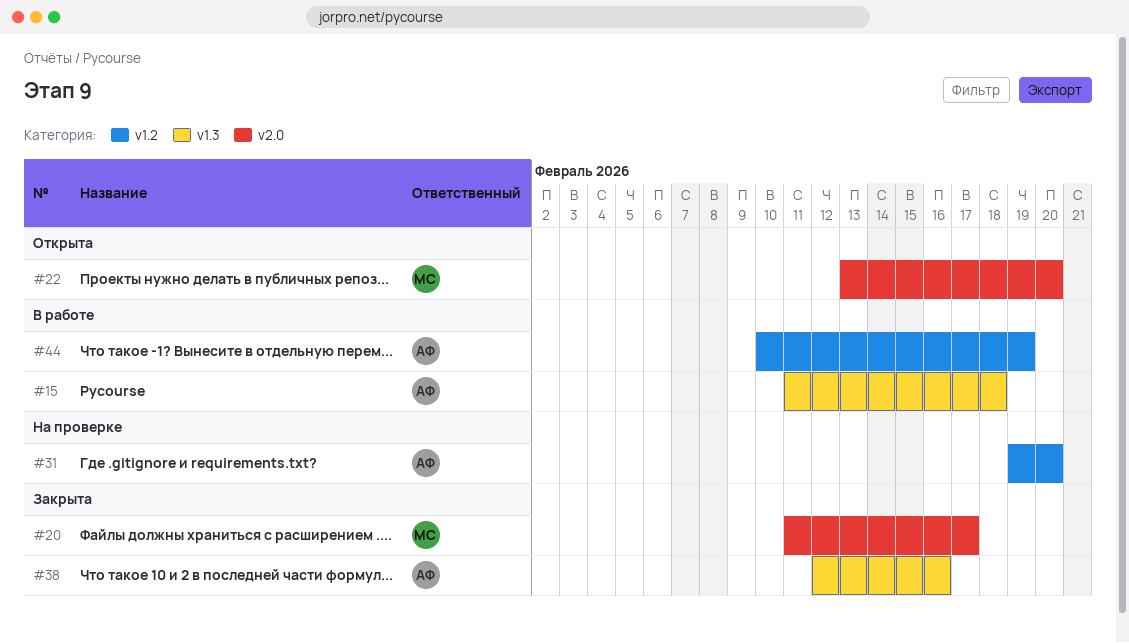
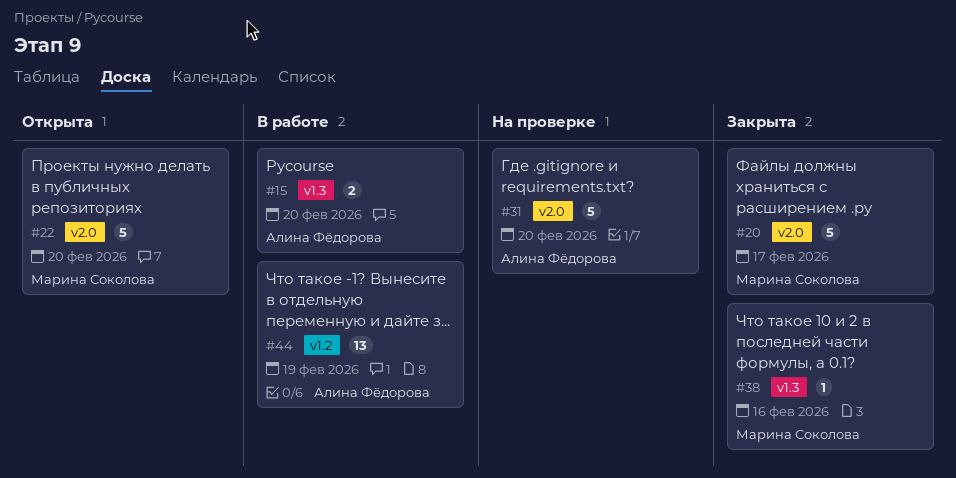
#15, due: Feb 18 -> Feb 20
#31, label: v1.2 -> v2.0
#38, owner: Алина Фёдорова -> Марина Соколова

